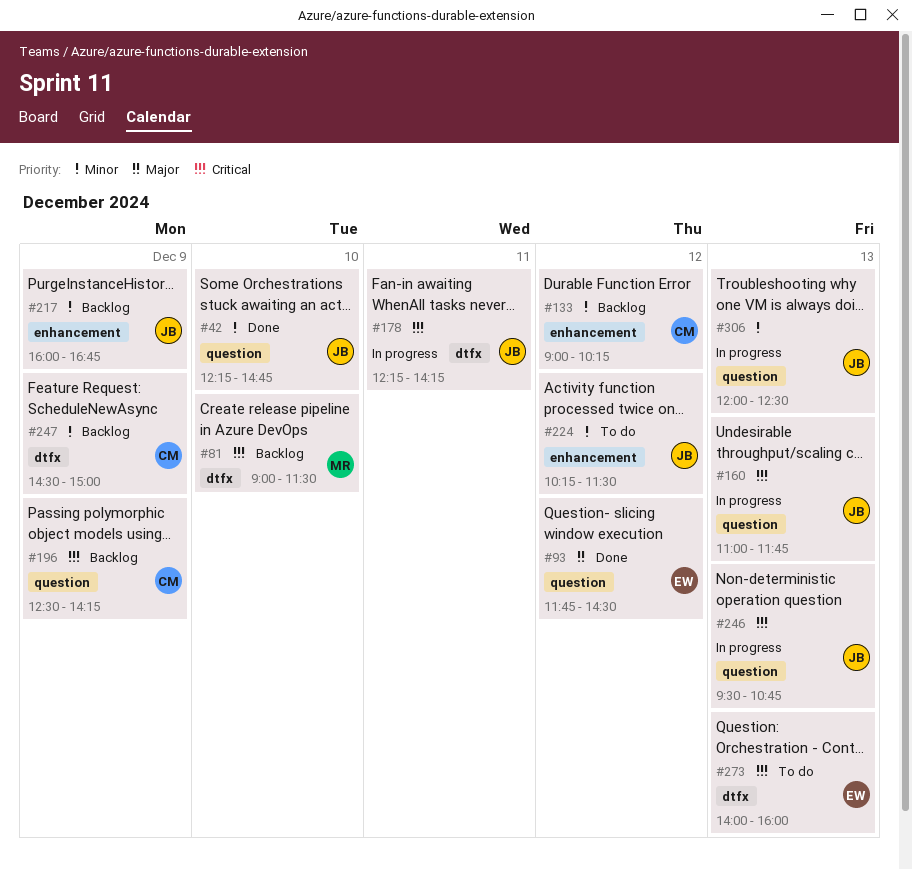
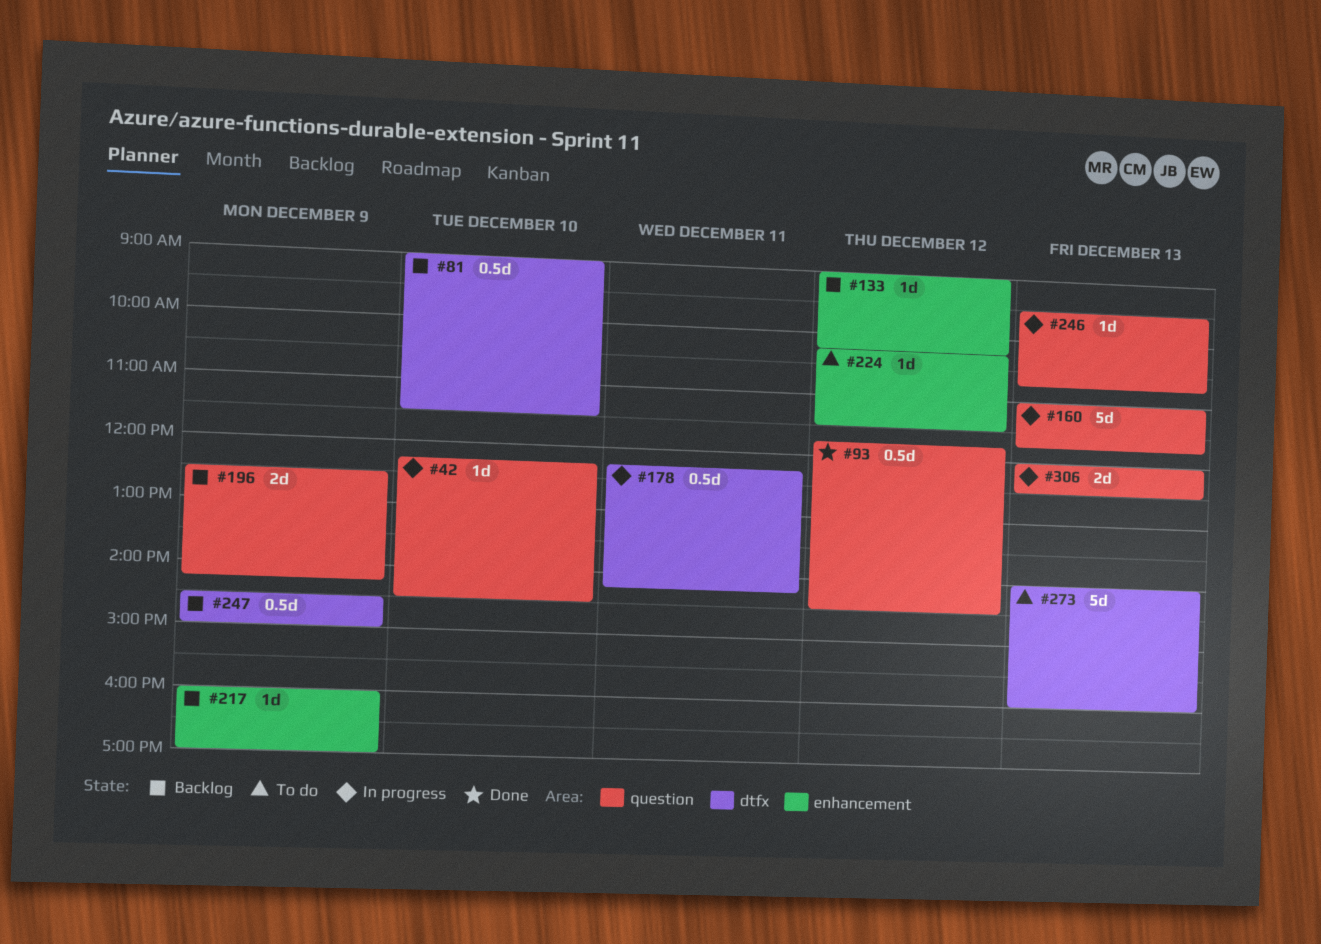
#42, status: Done -> In progress
#42, ends: 14:45 -> 14:30
#217, ends: 16:45 -> 17:00

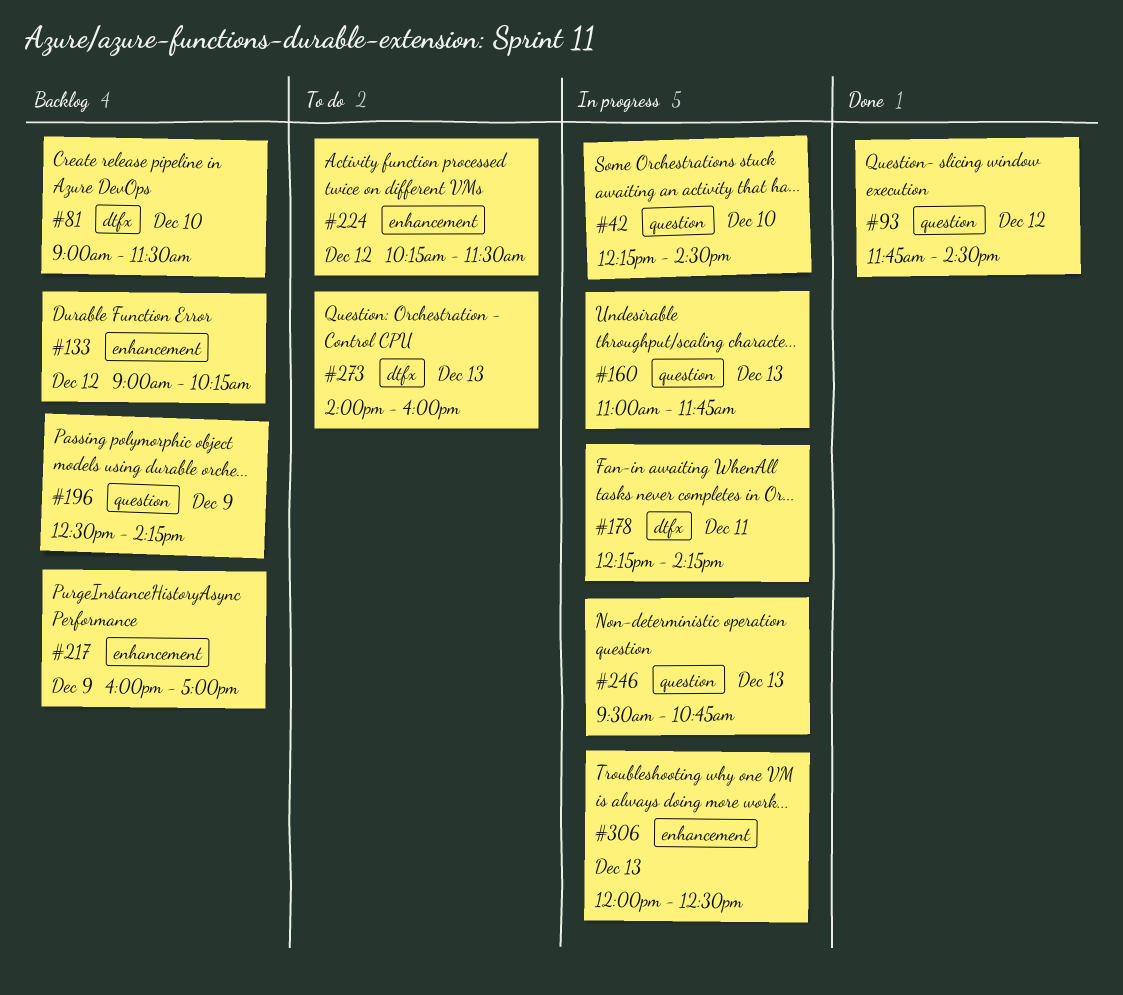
#247: present -> none
#306, label: question -> enhancement

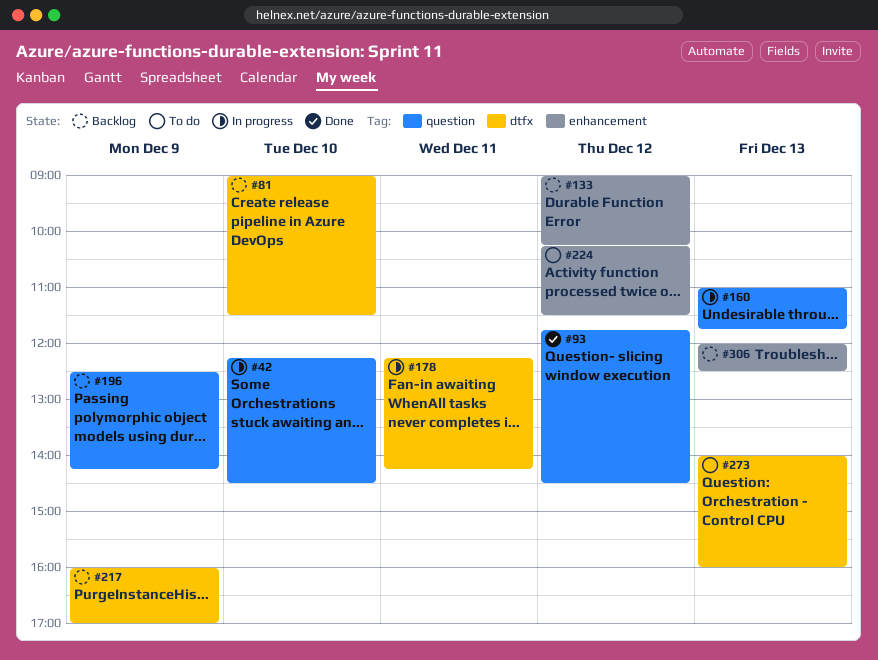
#217, label: enhancement -> dtfx
#246: present -> none
#306, status: In progress -> Backlog

